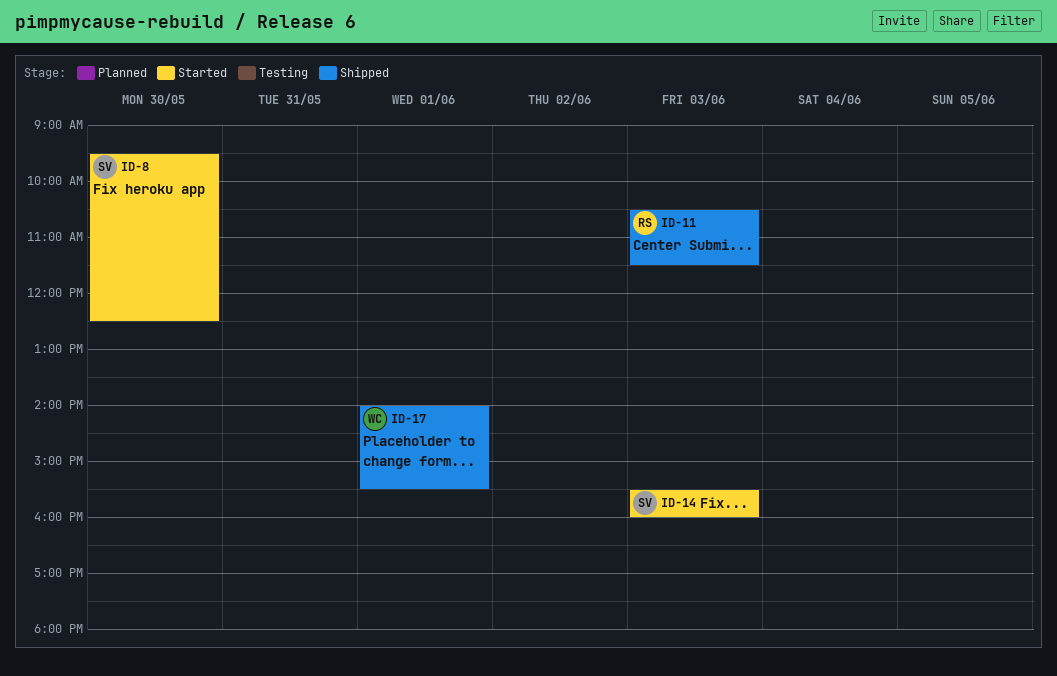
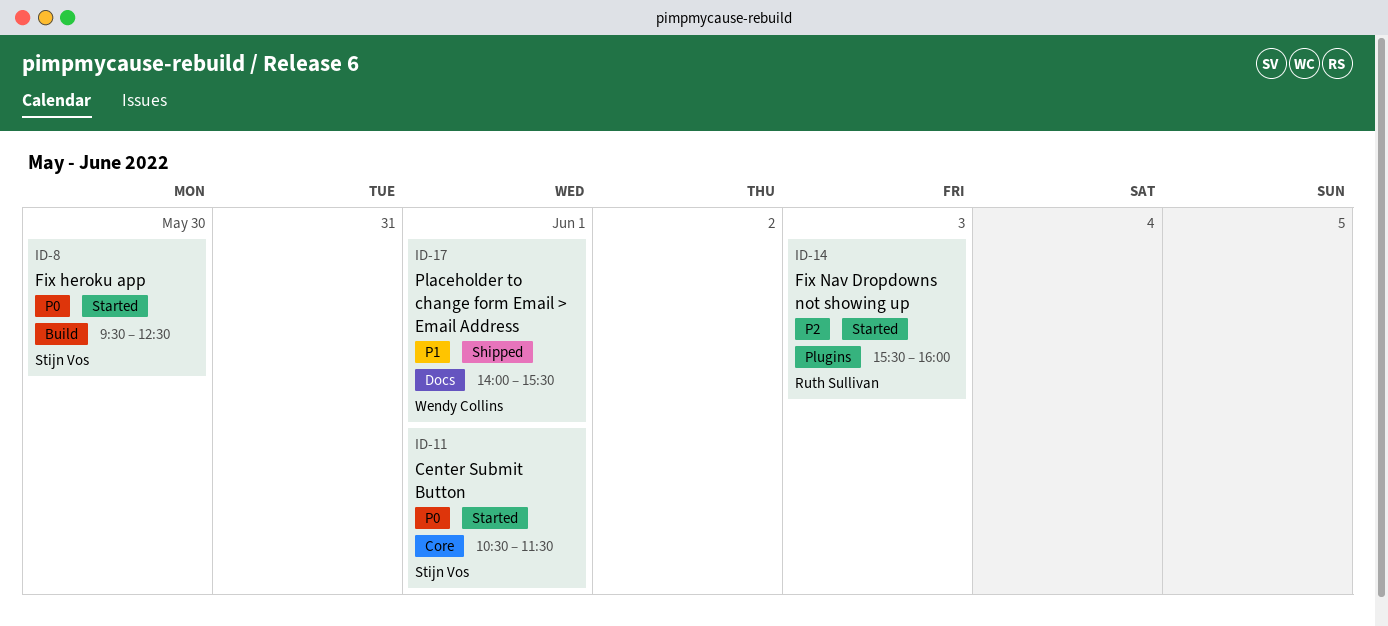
ID-11, status: Shipped -> Started
ID-11, owner: Ruth Sullivan -> Stijn Vos
ID-11, day: Jun 3 -> Jun 1
ID-14, owner: Stijn Vos -> Ruth Sullivan

